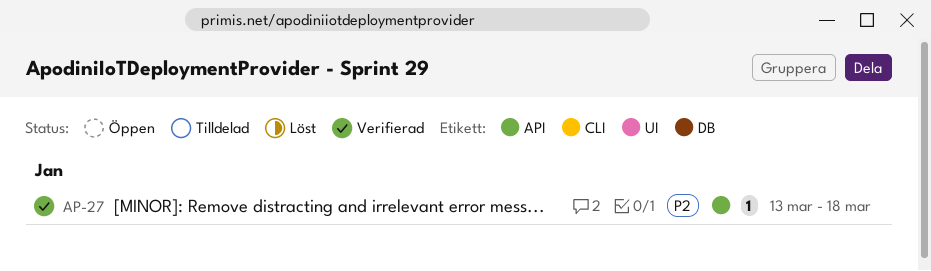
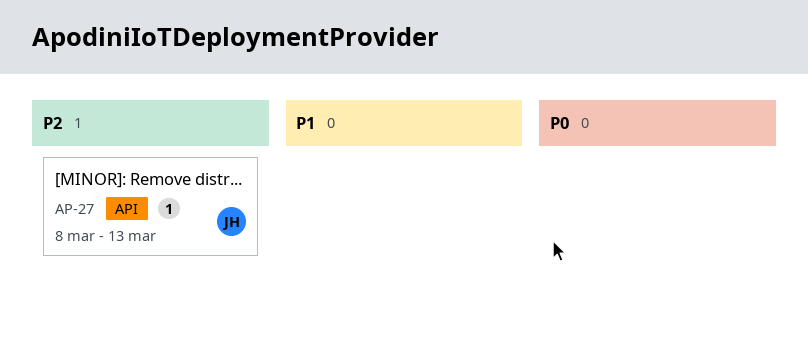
AP-27, start: Mar 13 -> Mar 8
AP-27, due: Mar 18 -> Mar 13

